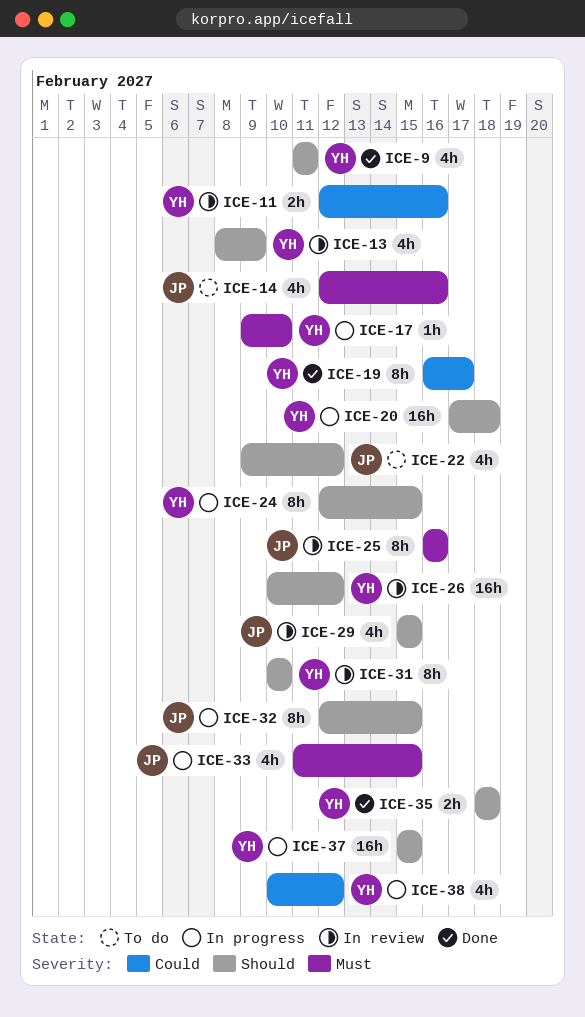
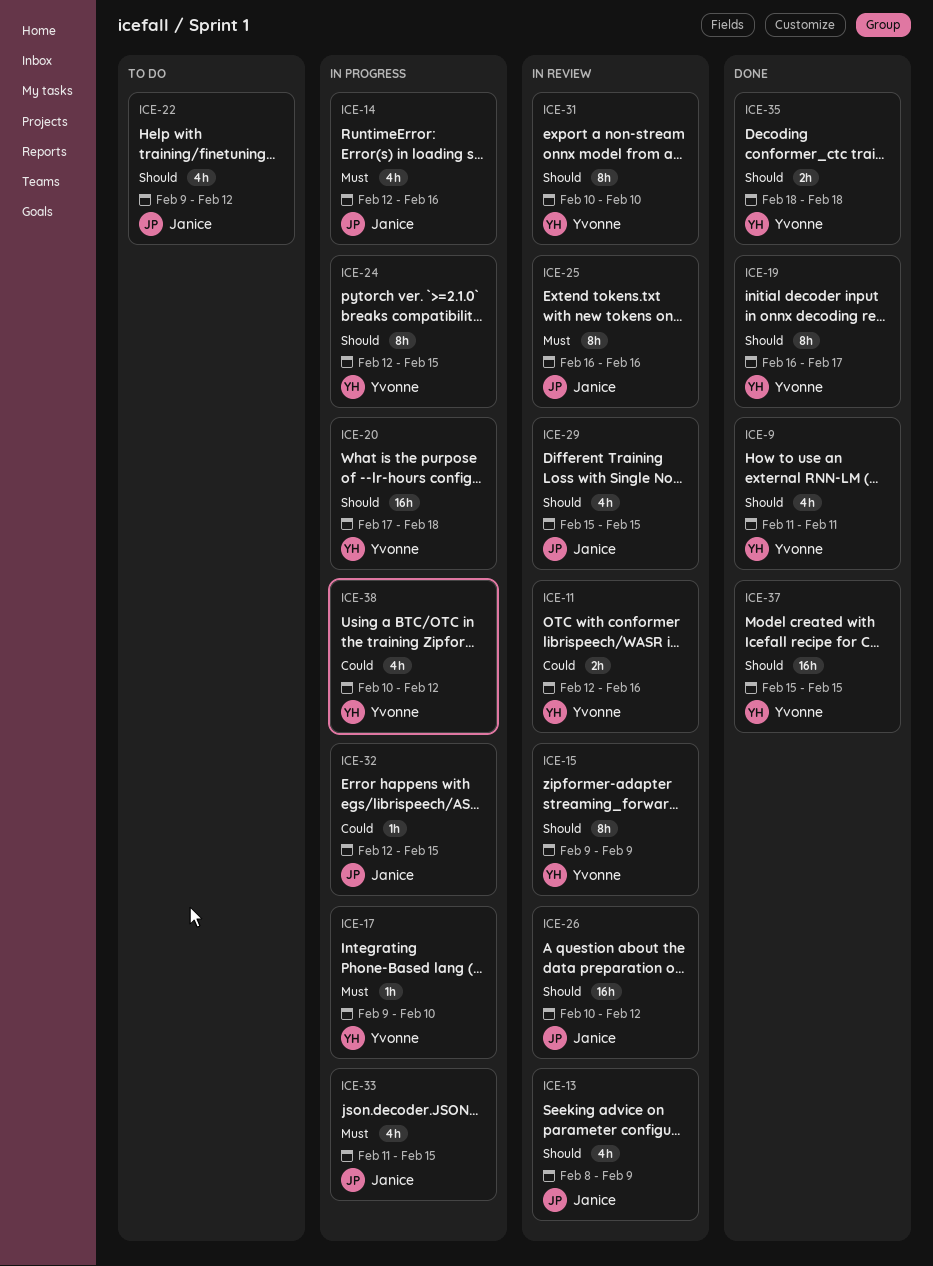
ICE-13, owner: Yvonne -> Janice
ICE-14, status: To do -> In progress
ICE-15: none -> present
ICE-19, priority: Could -> Should
ICE-26, owner: Yvonne -> Janice
ICE-32, priority: Should -> Could
ICE-32, estimate: 8h -> 1h
ICE-37, status: In progress -> Done

